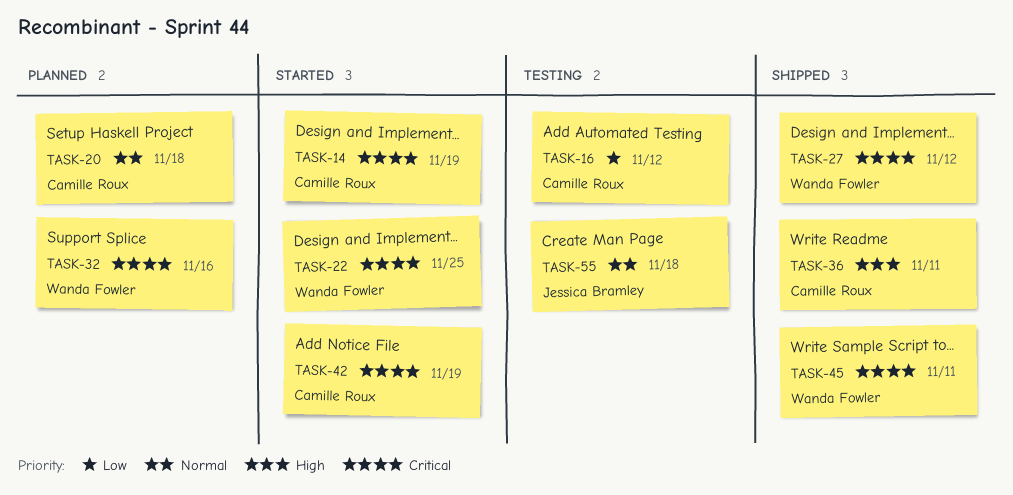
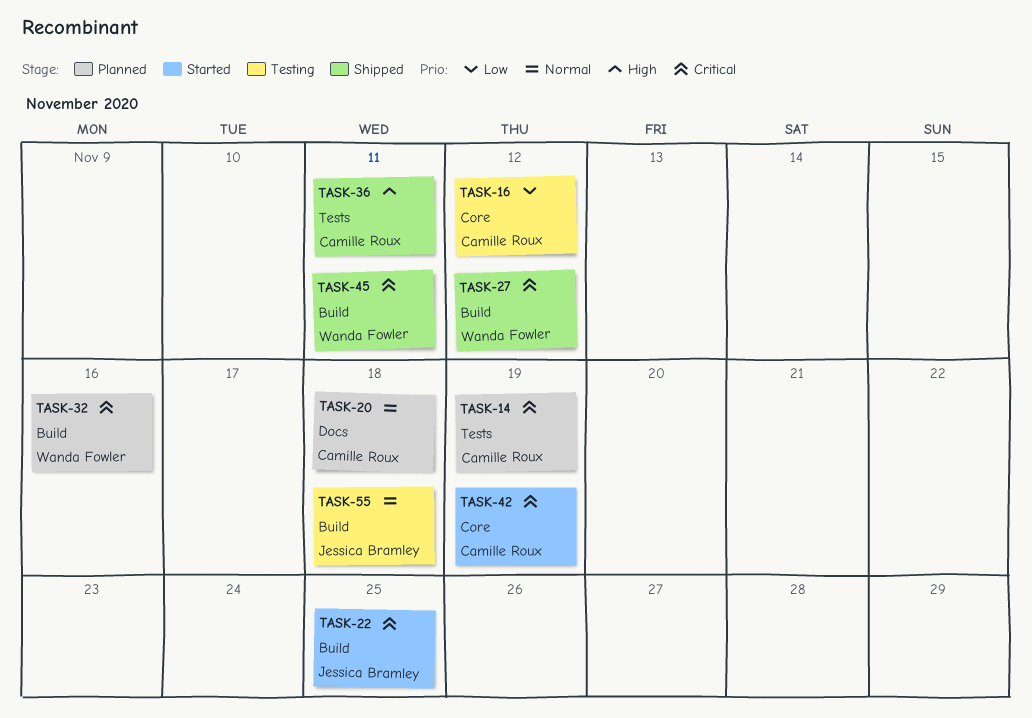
TASK-14, status: Started -> Planned
TASK-22, owner: Wanda Fowler -> Jessica Bramley

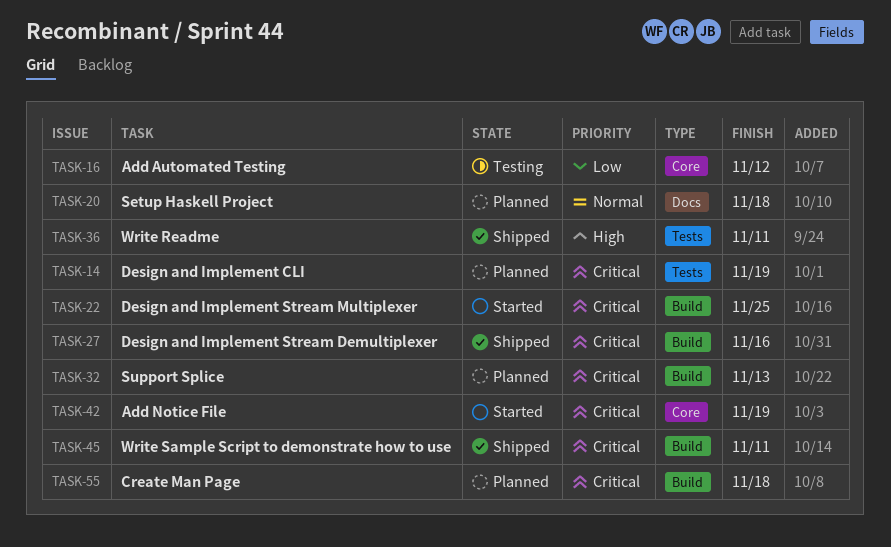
TASK-27, due: Nov 12 -> Nov 16
TASK-32, due: Nov 16 -> Nov 13
TASK-55, status: Testing -> Planned
TASK-55, priority: Normal -> Critical

